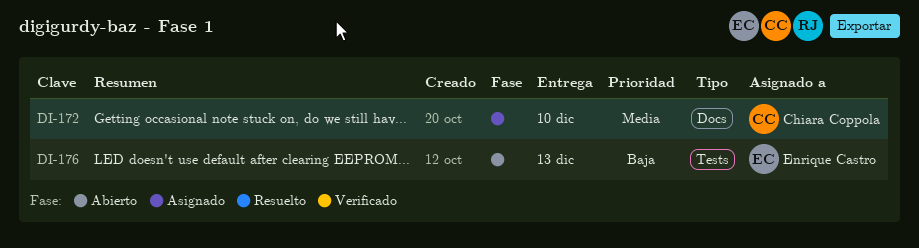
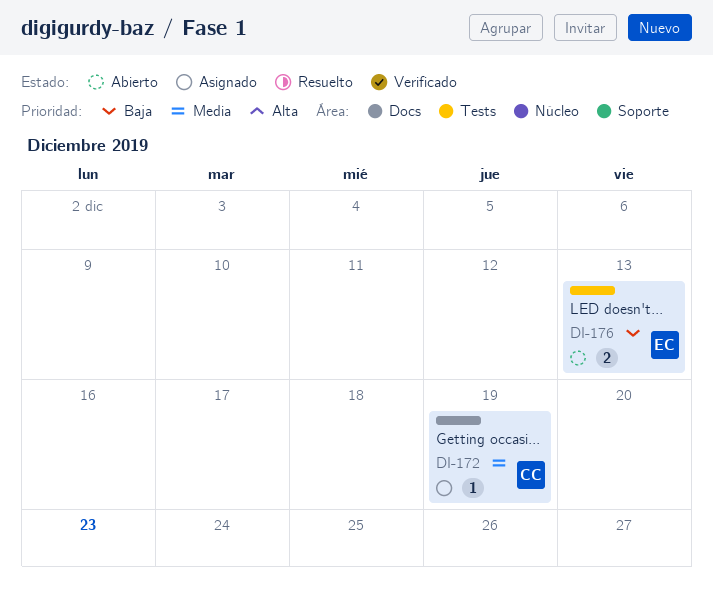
DI-172, due: Dec 10 -> Dec 19

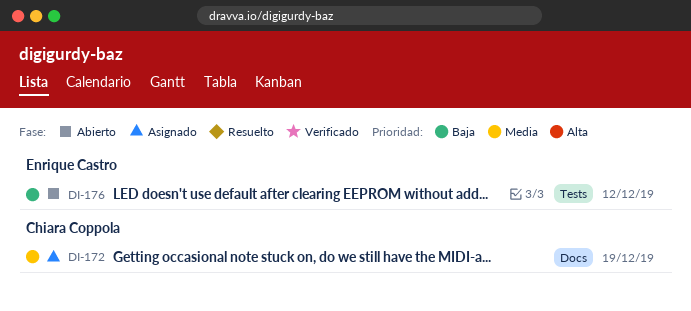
DI-176, due: Dec 13 -> Dec 12

